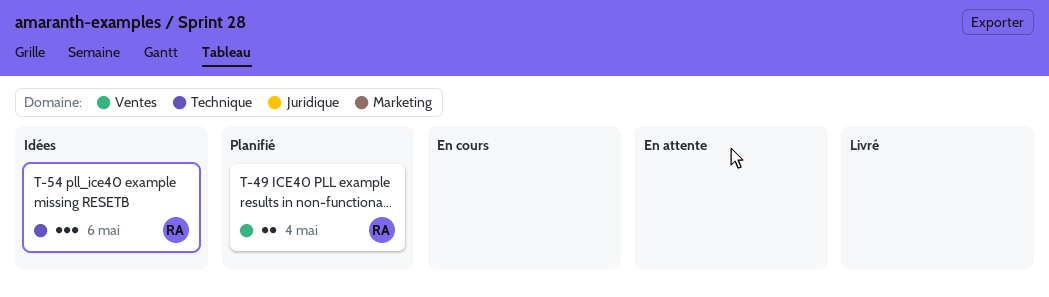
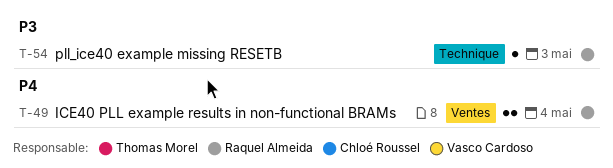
T-54, estimate: 3 -> 1
T-54, due: May 6 -> May 3

